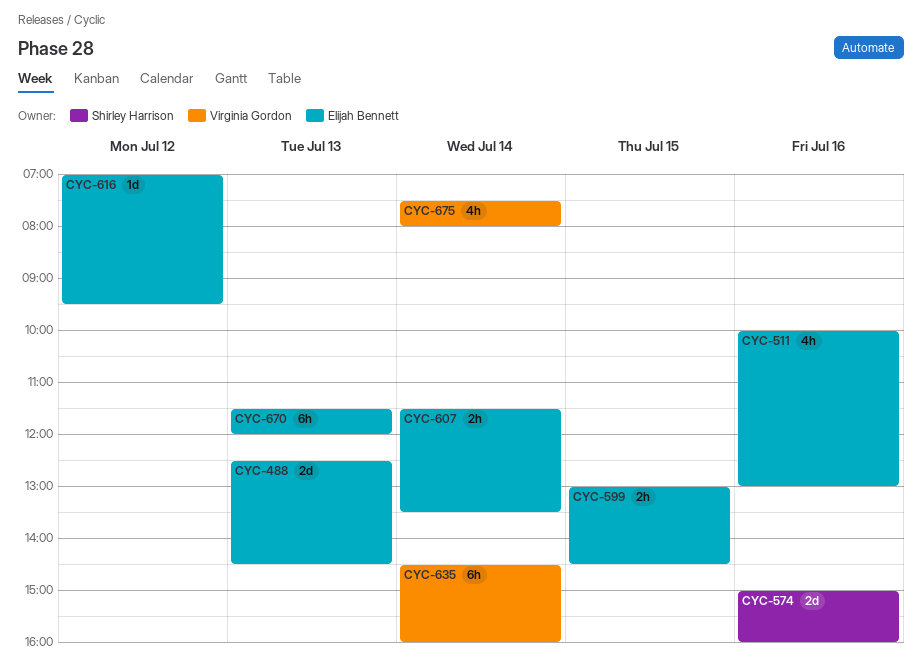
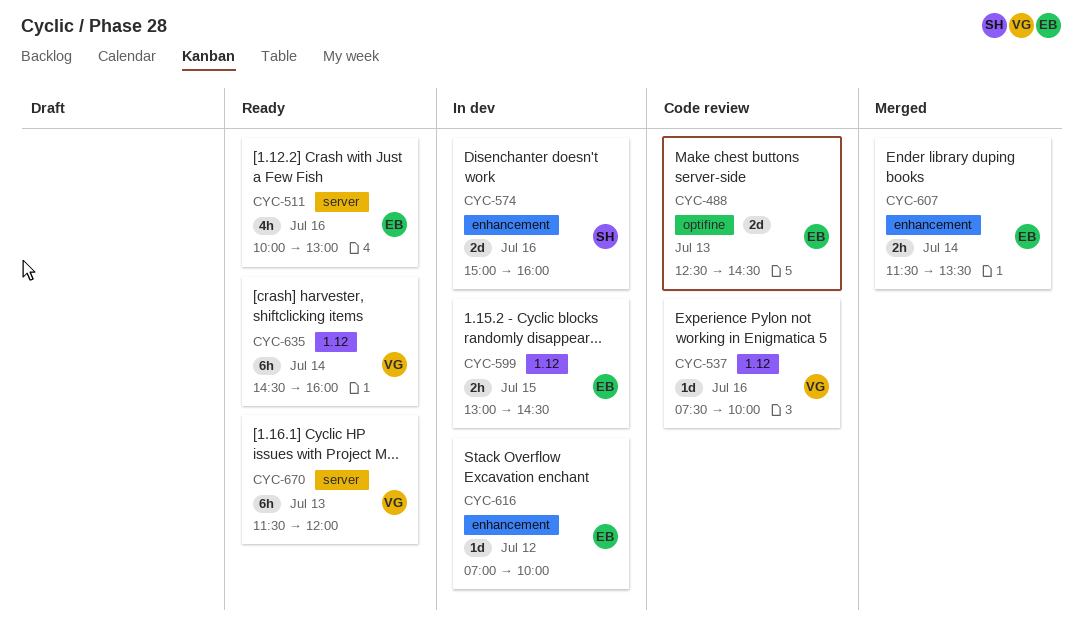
CYC-537: none -> present
CYC-616, ends: 09:30 -> 10:00
CYC-670, owner: Elijah Bennett -> Virginia Gordon
CYC-675: present -> none

